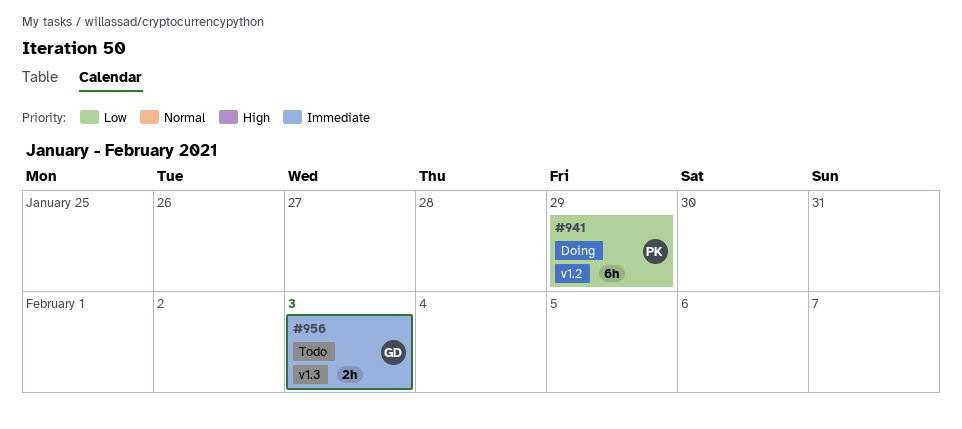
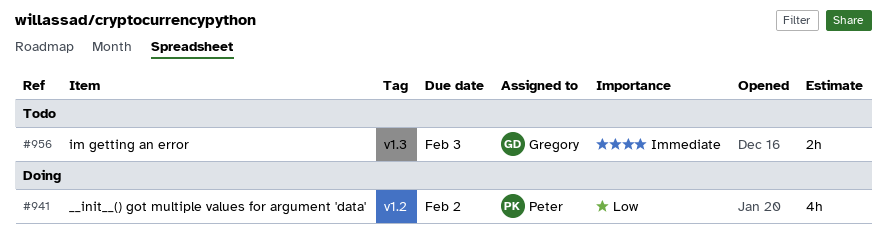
#941, estimate: 6h -> 4h
#941, due: Jan 29 -> Feb 2

